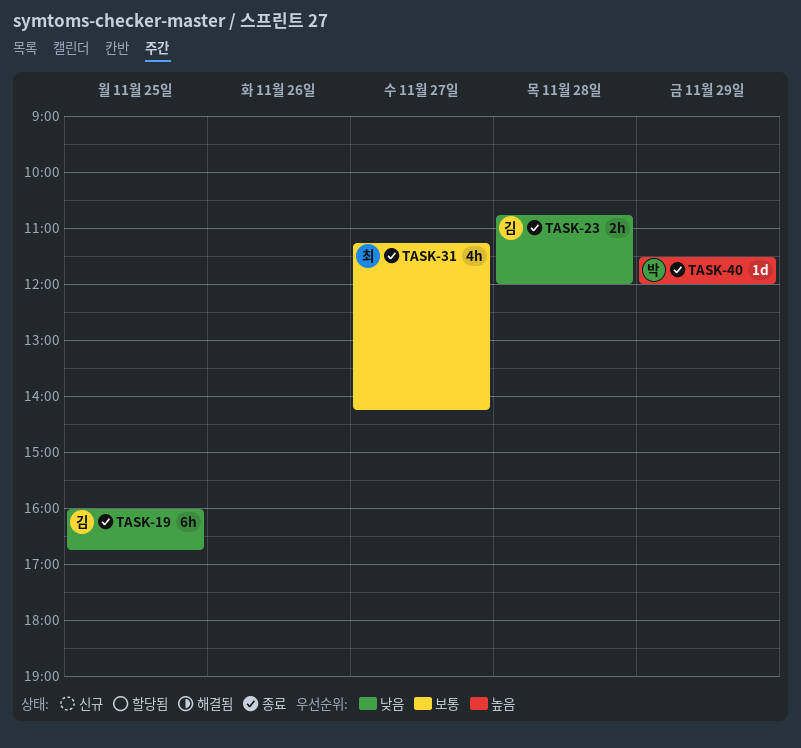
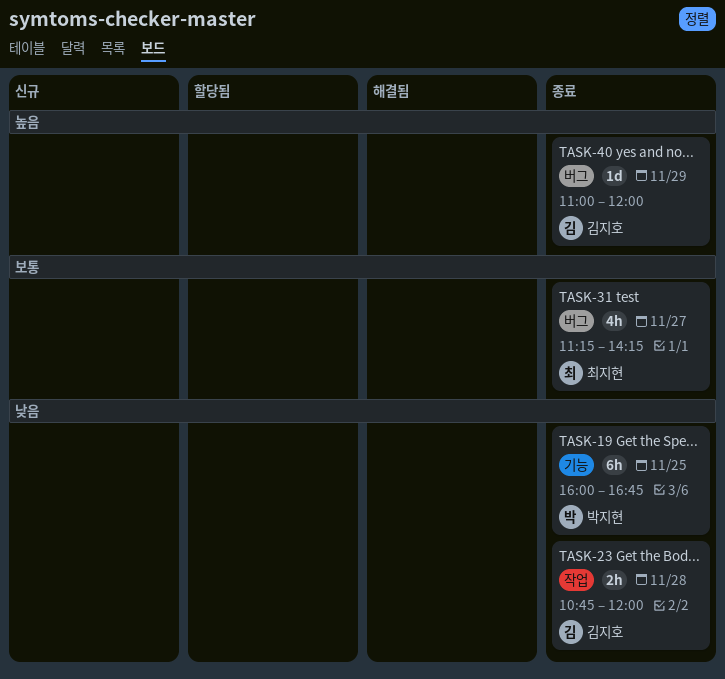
TASK-19, owner: 김지호 -> 박지현
TASK-40, owner: 박지현 -> 김지호
TASK-40, begins: 11:30 -> 11:00

